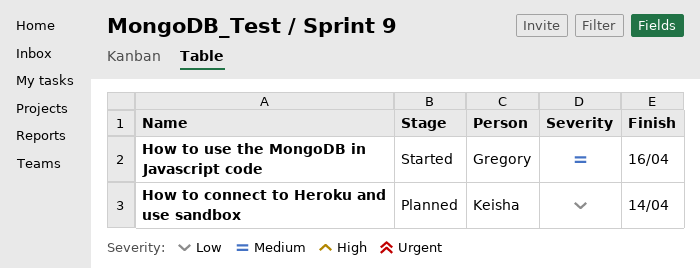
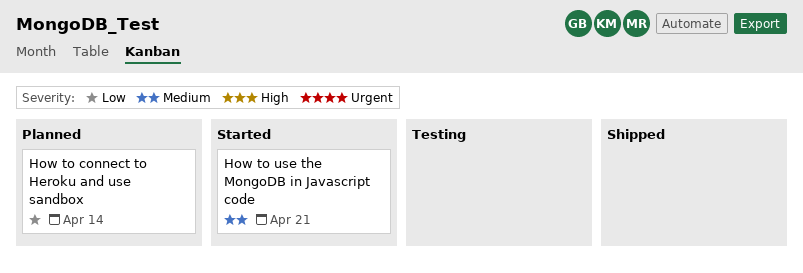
How to use the MongoDB in Javascript code, due: Apr 16 -> Apr 21

